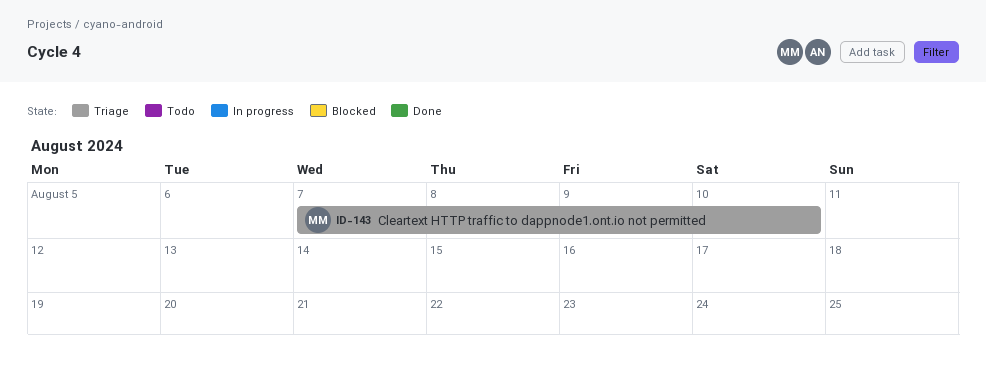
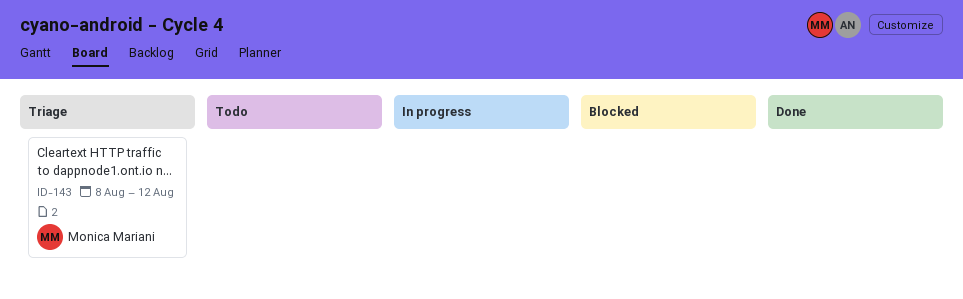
ID-143, start: Aug 7 -> Aug 8
ID-143, due: Aug 10 -> Aug 12

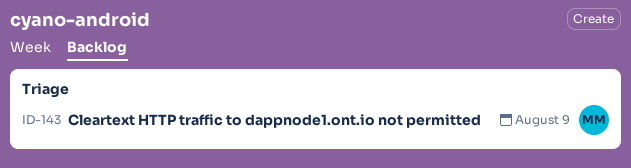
ID-143, due: Aug 12 -> Aug 9

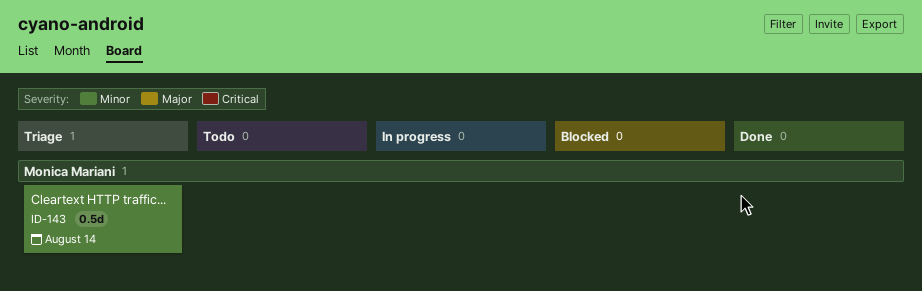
ID-143, due: Aug 9 -> Aug 14

